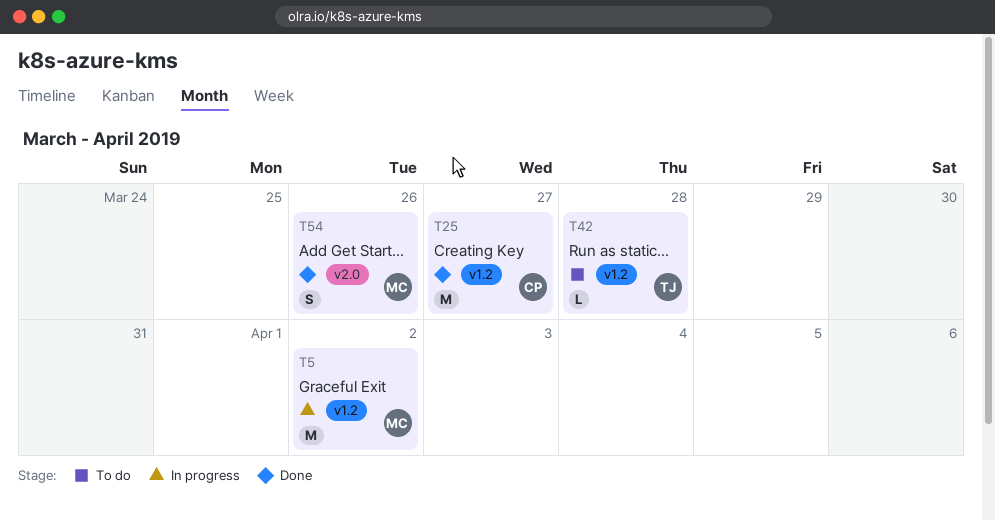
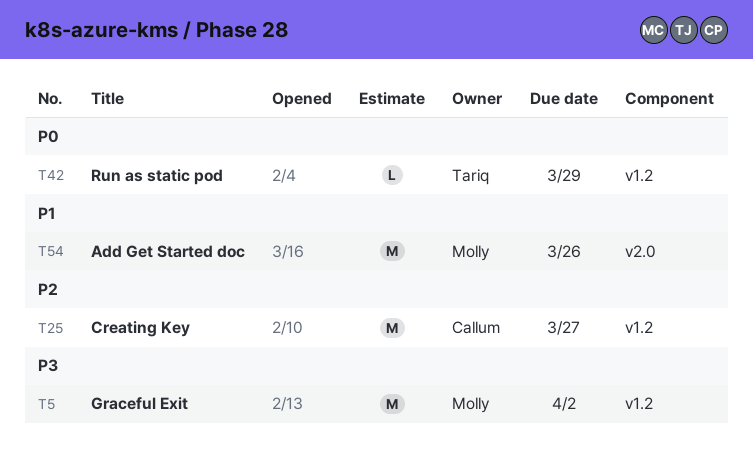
T42, due: Mar 28 -> Mar 29
T54, estimate: S -> M

